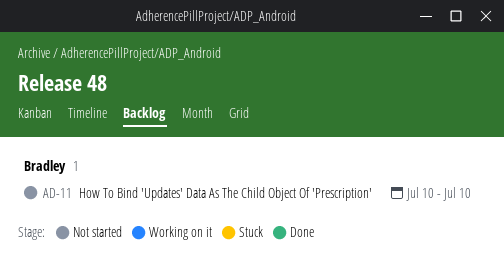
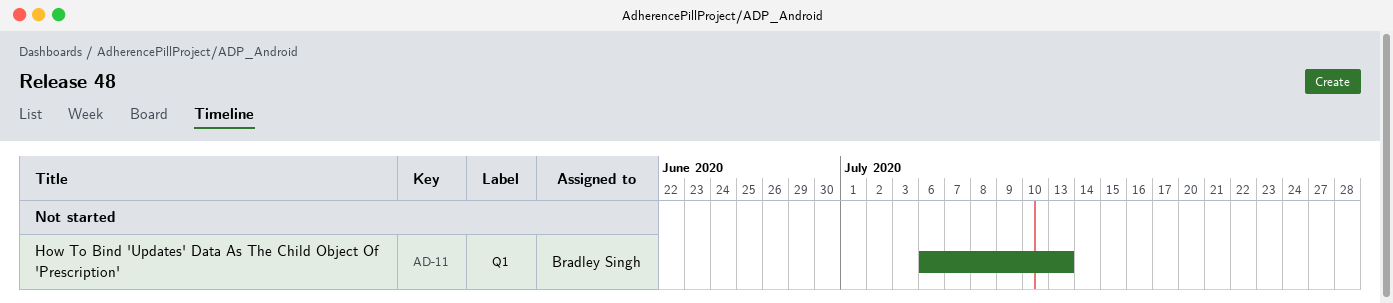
AD-11, start: Jul 10 -> Jul 6
AD-11, due: Jul 10 -> Jul 13

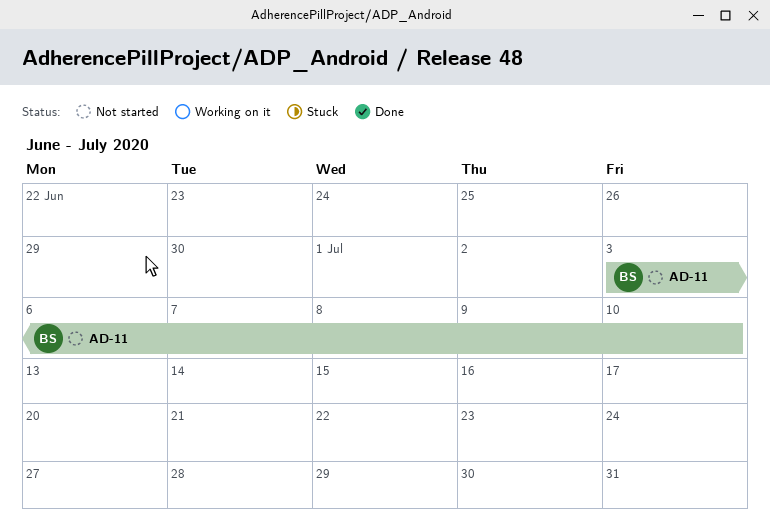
AD-11, start: Jul 6 -> Jul 3
AD-11, due: Jul 13 -> Jul 10

